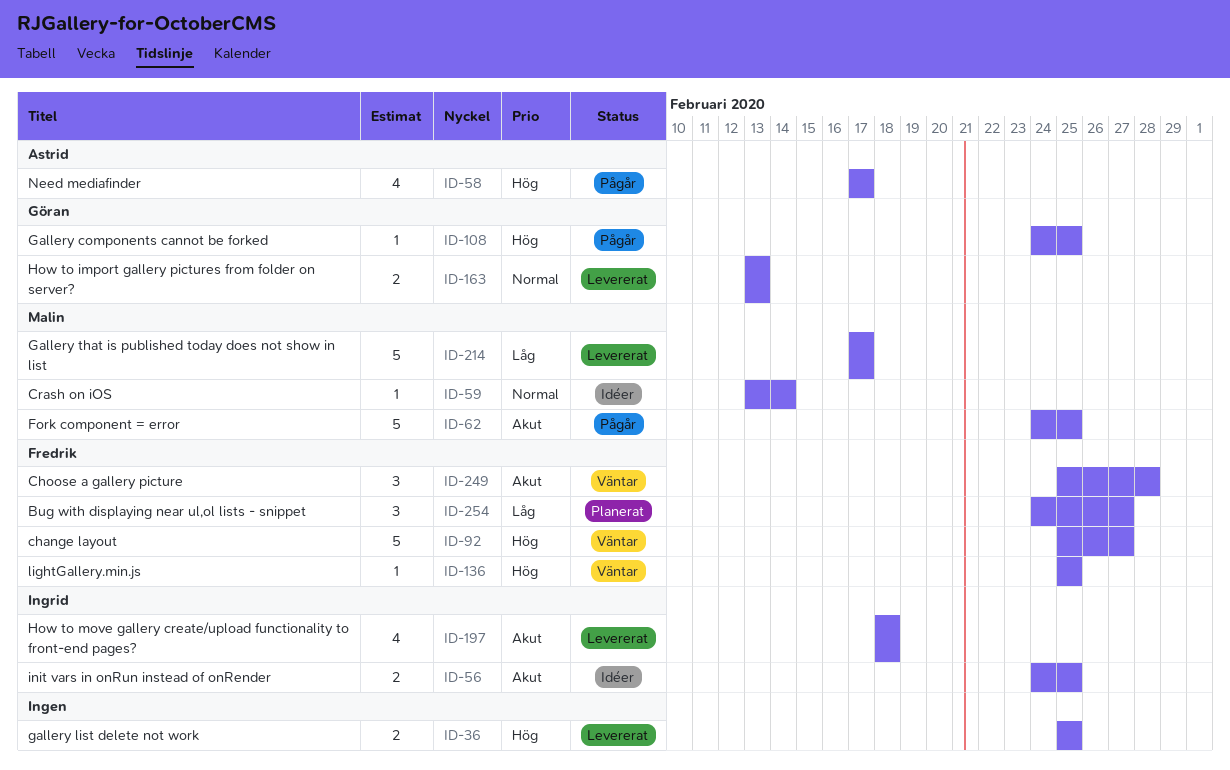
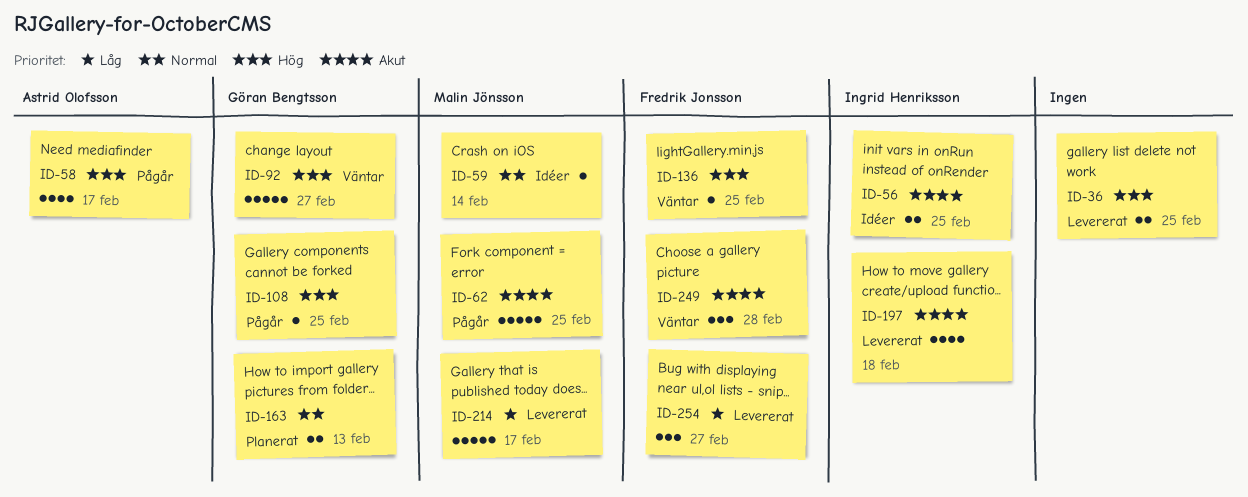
ID-92, owner: Fredrik Jonsson -> Göran Bengtsson
ID-163, status: Levererat -> Planerat
ID-254, status: Planerat -> Levererat

